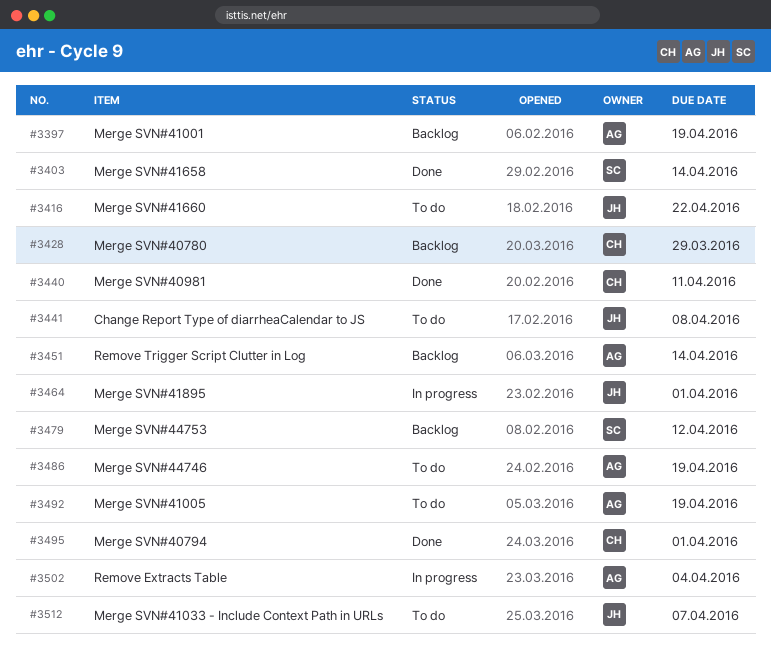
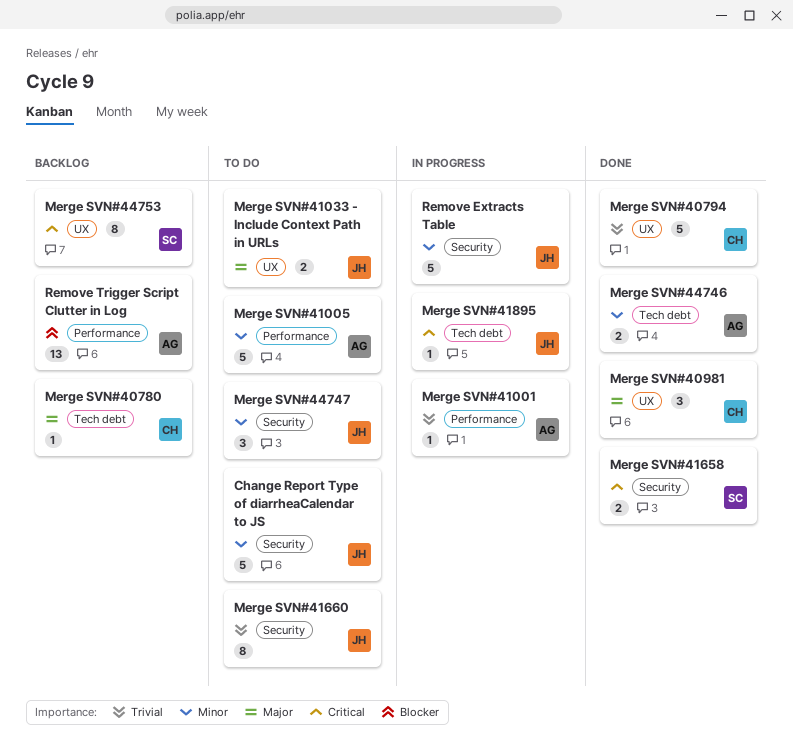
Merge SVN#41001, status: Backlog -> In progress
Merge SVN#44746, status: To do -> Done
Merge SVN#44747: none -> present
Remove Extracts Table, owner: AG -> JH

